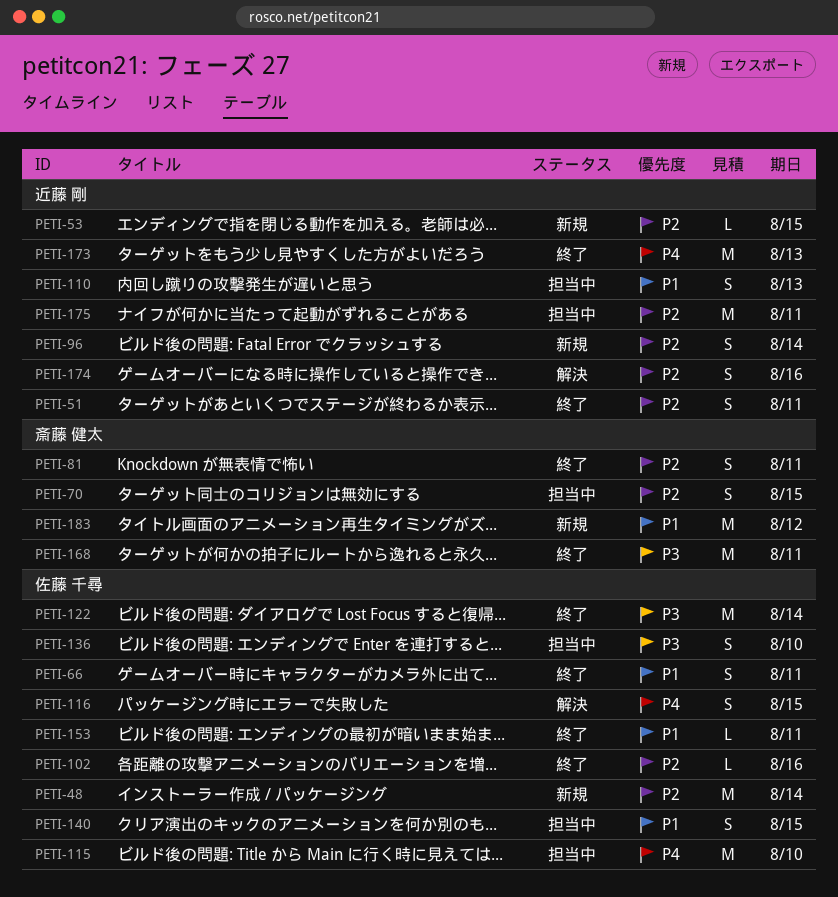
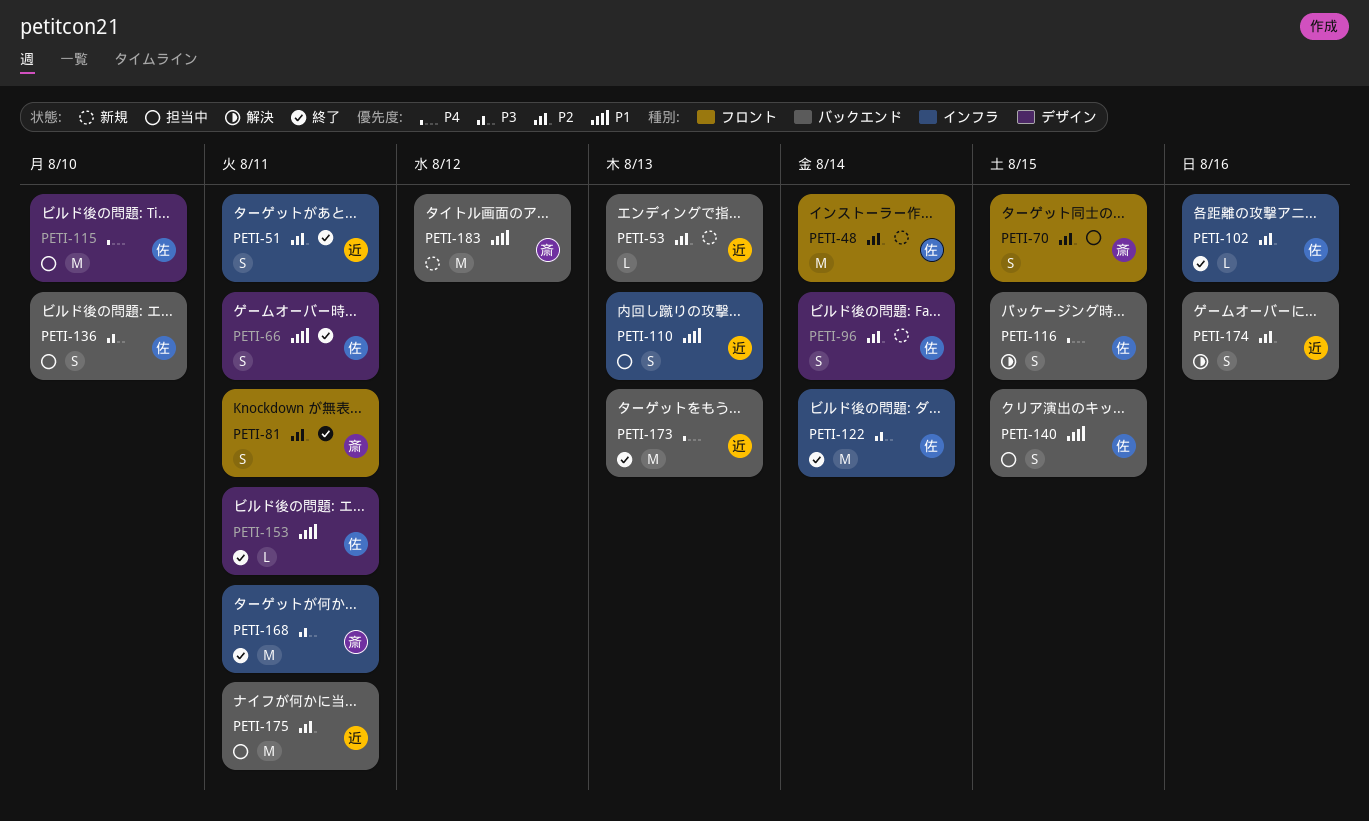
PETI-53, due: Aug 15 -> Aug 13
PETI-96, owner: 近藤 剛 -> 佐藤 千尋

